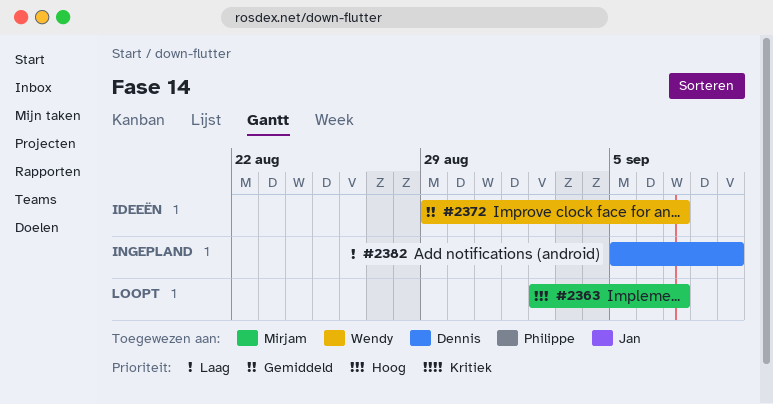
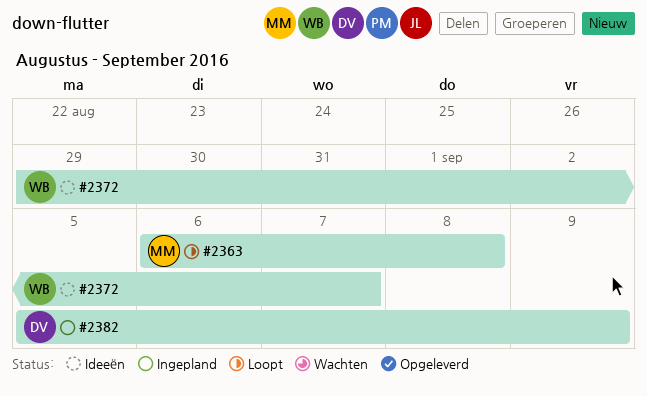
#2363, start: Sep 2 -> Sep 6
#2363, due: Sep 7 -> Sep 8

